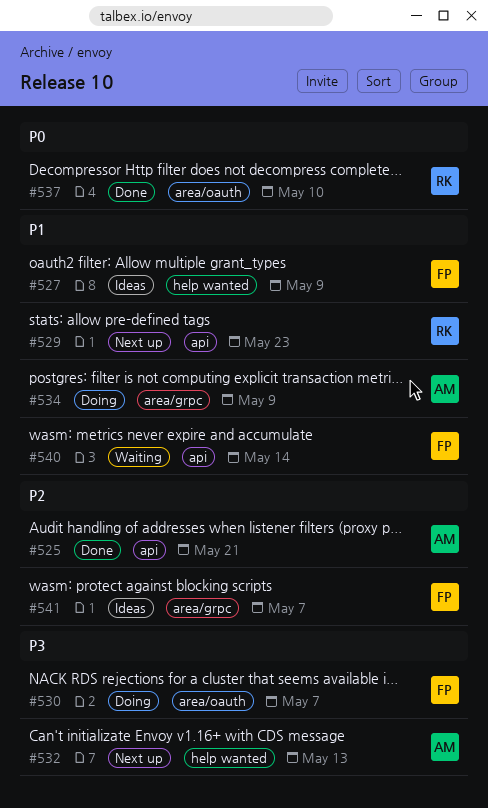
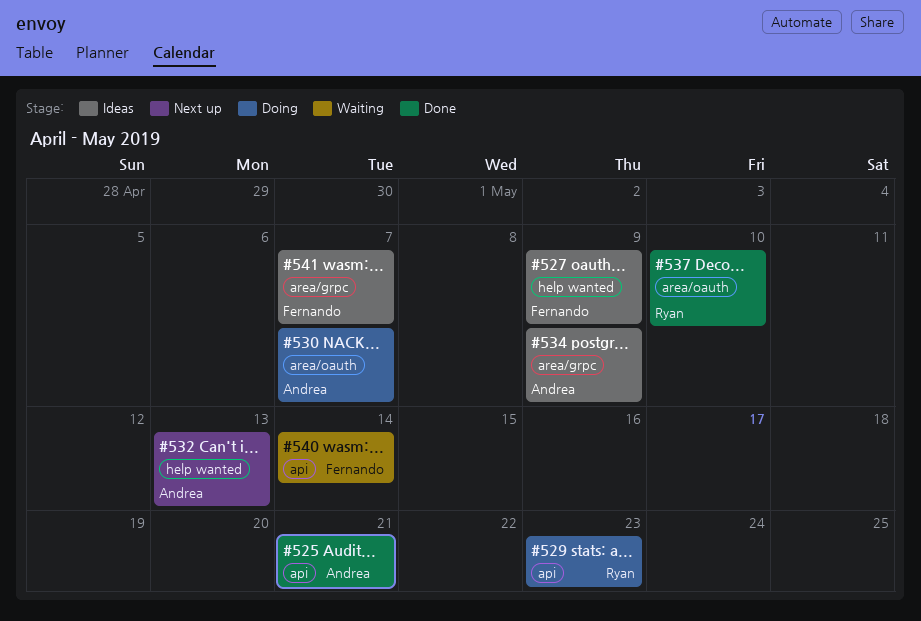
#529, status: Next up -> Doing
#530, owner: Fernando -> Andrea
#534, status: Doing -> Ideas

